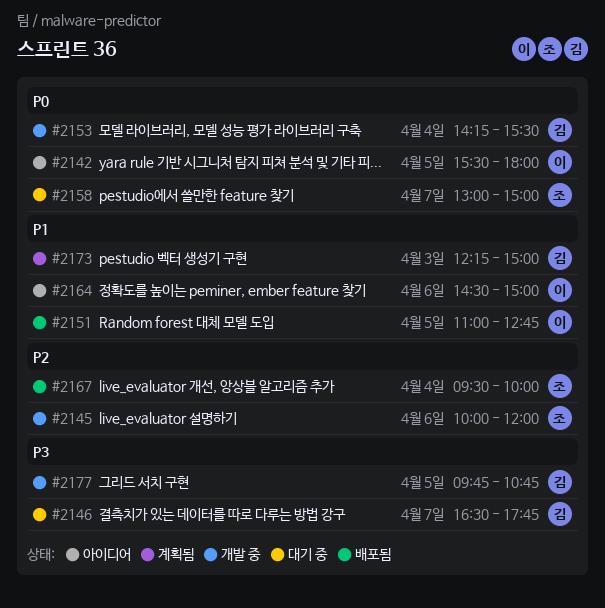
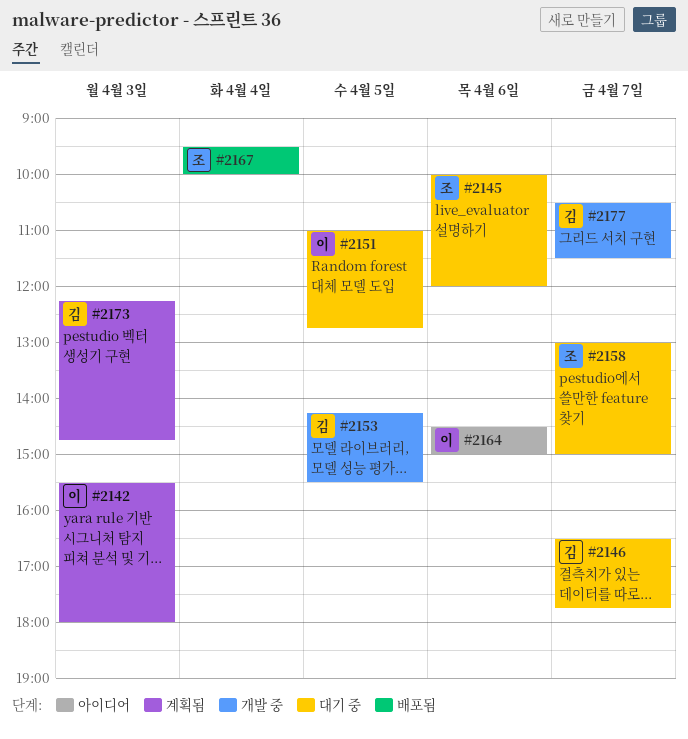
#2142, status: 아이디어 -> 계획됨
#2142, day: Apr 5 -> Apr 3
#2145, status: 개발 중 -> 대기 중
#2151, status: 배포됨 -> 대기 중
#2153, day: Apr 4 -> Apr 5
#2173, ends: 15:00 -> 14:45
#2177, day: Apr 5 -> Apr 7
#2177, begins: 09:45 -> 10:30
#2177, ends: 10:45 -> 11:30

